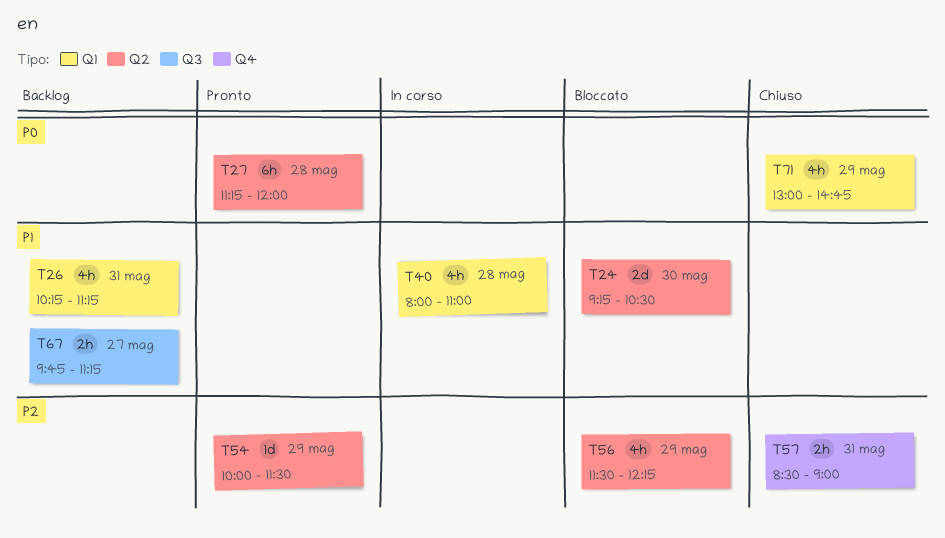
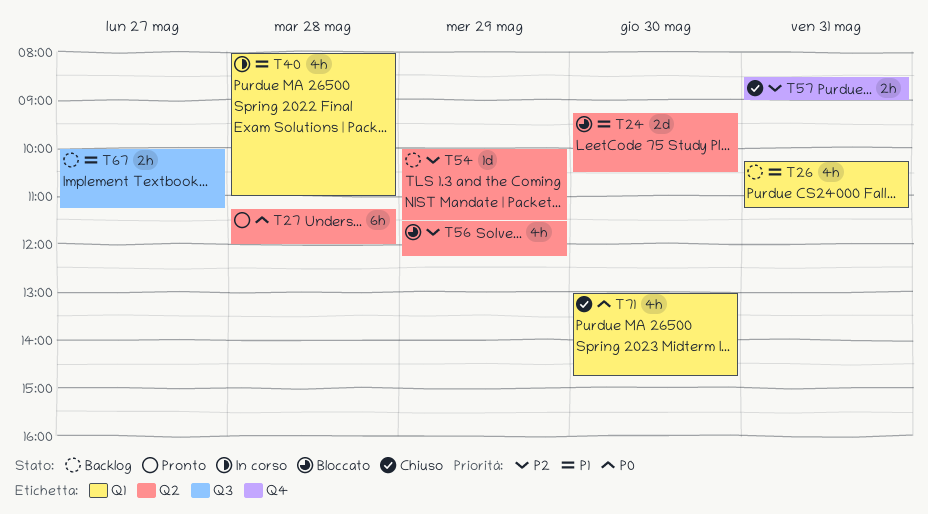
T54, status: Pronto -> Backlog
T67, begins: 09:45 -> 10:00
T71, day: May 29 -> May 30

